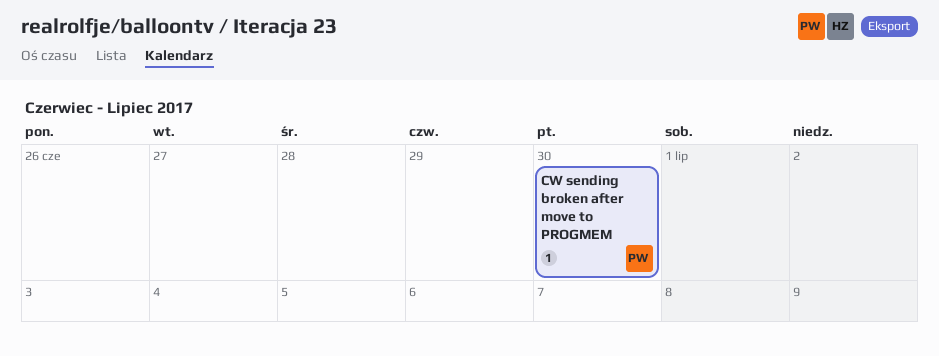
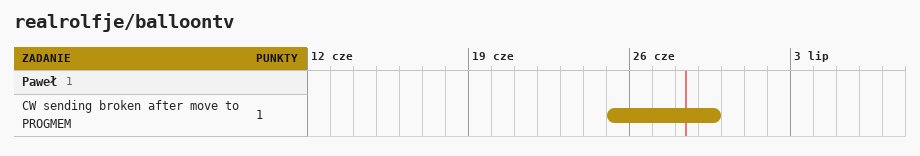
CW sending broken after move to PROGMEM, due: Jun 30 -> Jun 29

